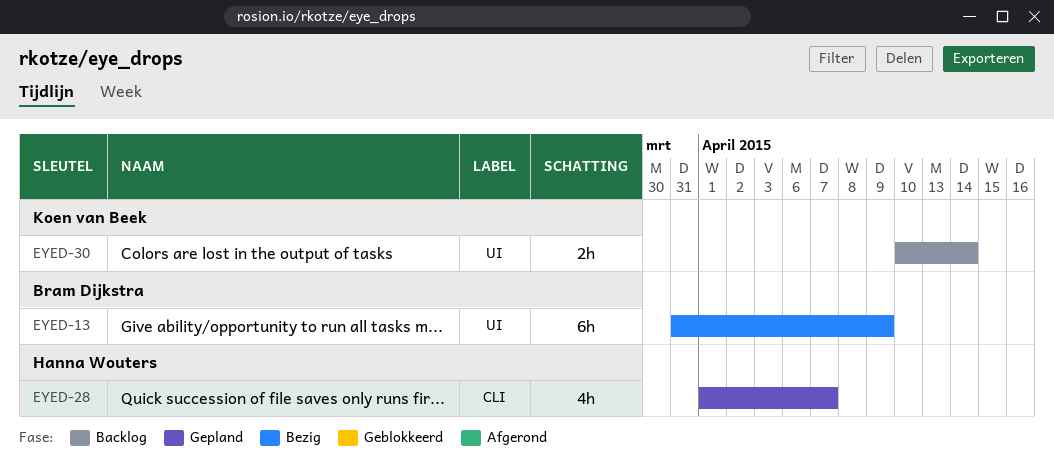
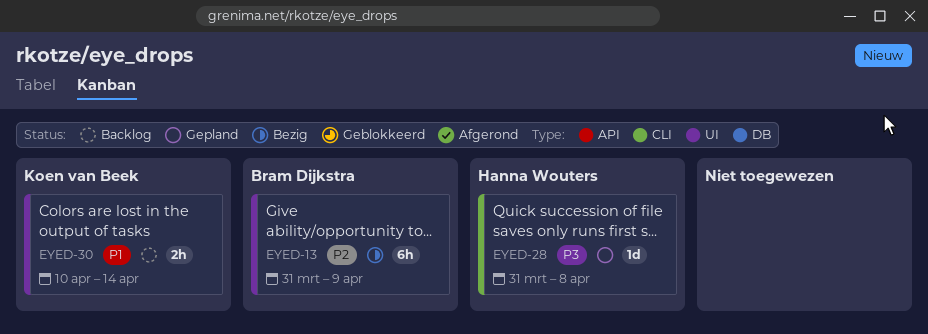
EYED-28, estimate: 4h -> 1d
EYED-28, start: Apr 1 -> Mar 31
EYED-28, due: Apr 7 -> Apr 8

